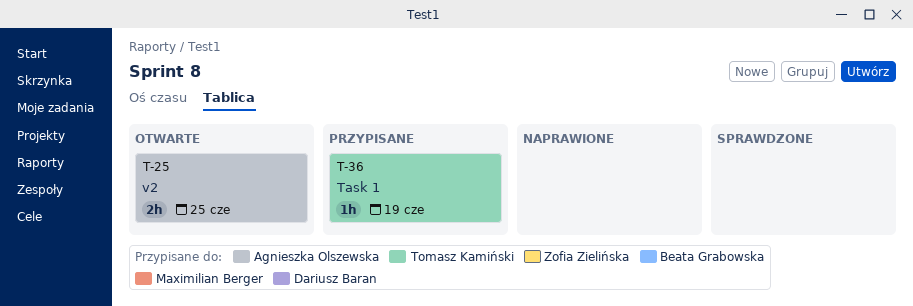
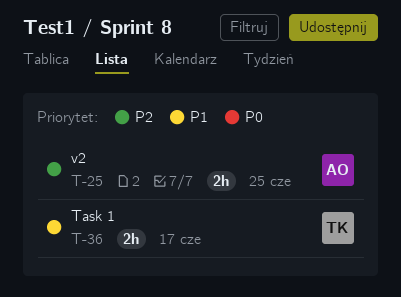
T-36, estimate: 1h -> 2h
T-36, due: Jun 19 -> Jun 17

